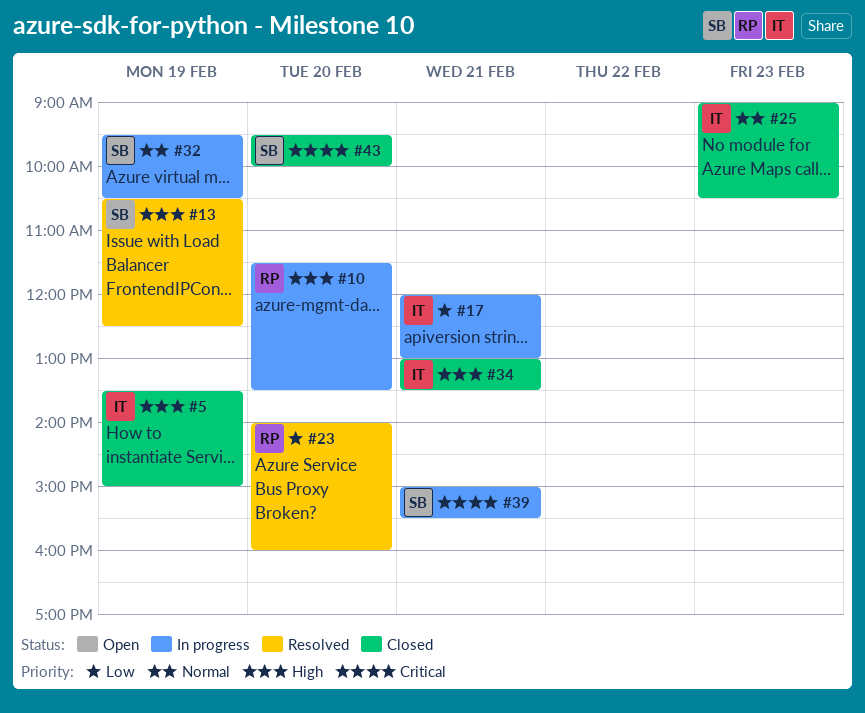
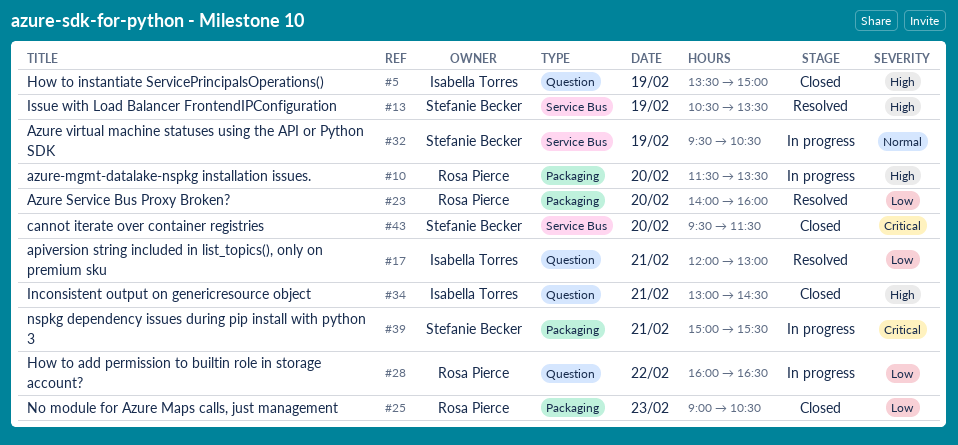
#13, ends: 12:30 -> 13:30
#17, status: In progress -> Resolved
#25, owner: Isabella Torres -> Rosa Pierce
#25, priority: Normal -> Low
#28: none -> present
#34, ends: 13:30 -> 14:30
#43, ends: 10:00 -> 11:30

